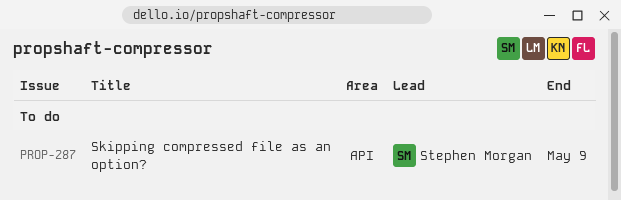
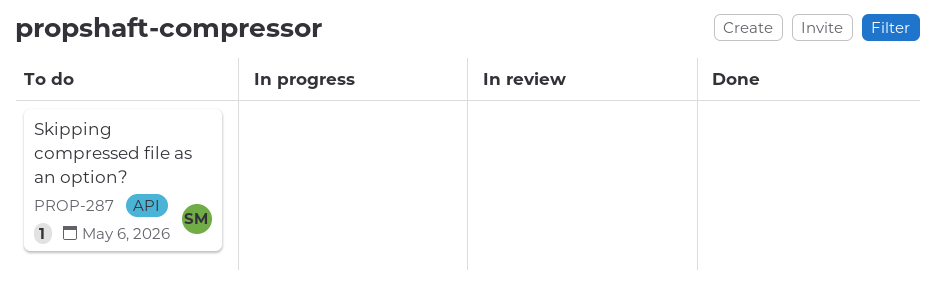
PROP-287, due: May 9 -> May 6

